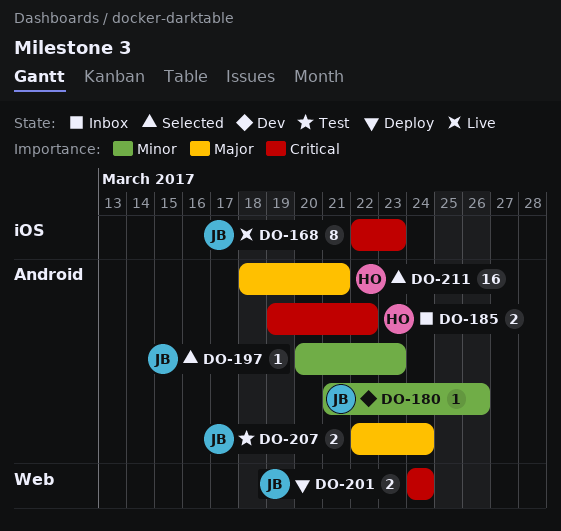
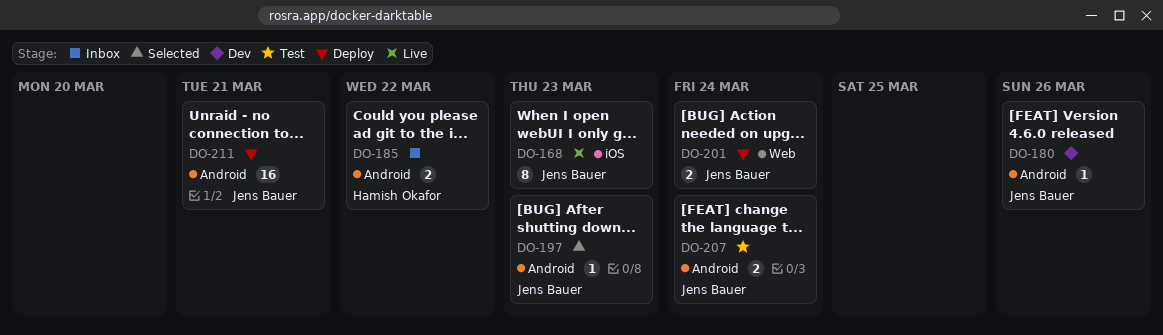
DO-211, status: Selected -> Deploy
DO-211, owner: Hamish Okafor -> Jens Bauer

